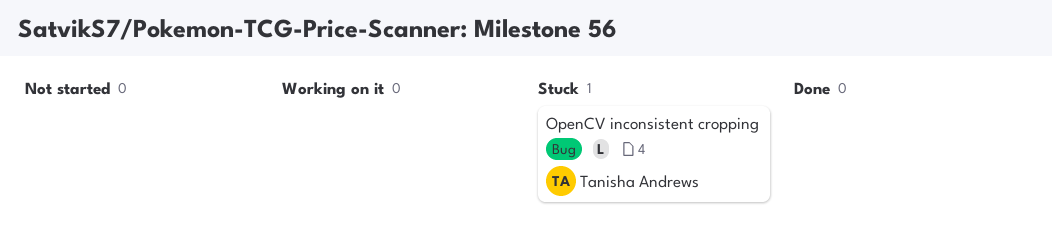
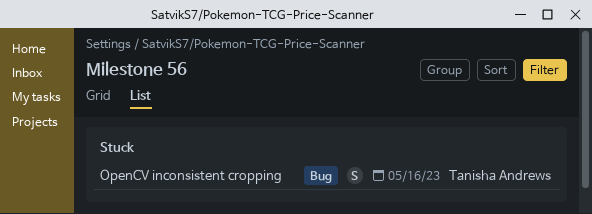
OpenCV inconsistent cropping, estimate: L -> S

